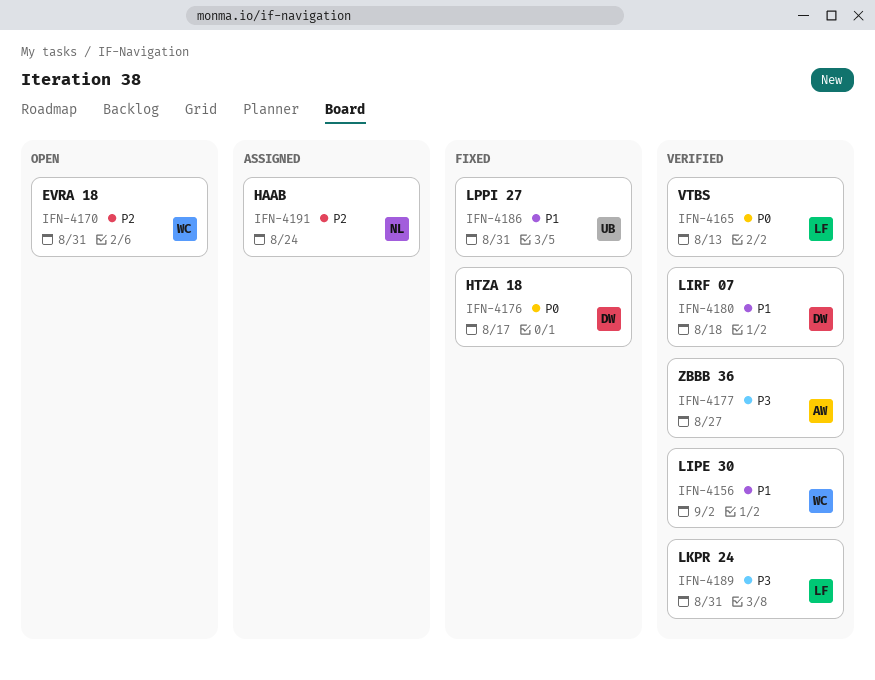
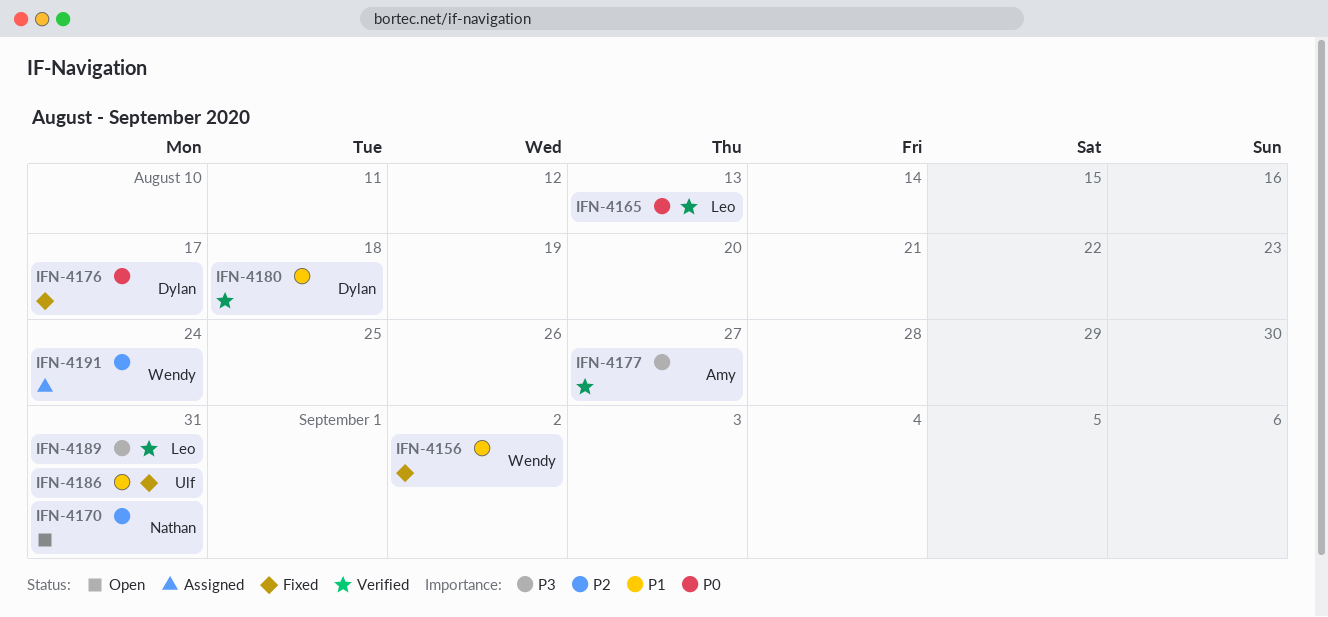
IFN-4156, status: Verified -> Fixed
IFN-4170, owner: Wendy -> Nathan
IFN-4191, owner: Nathan -> Wendy

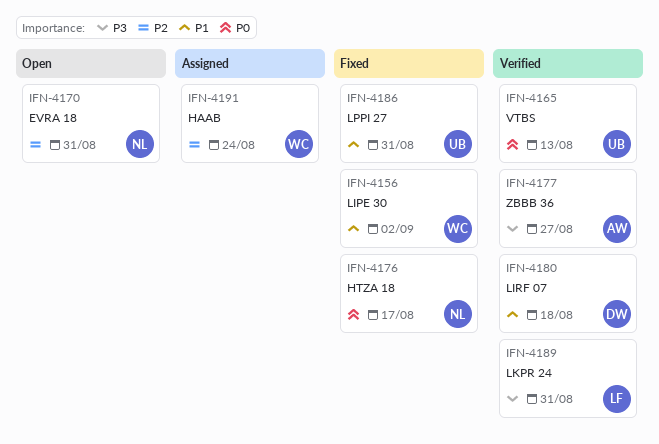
IFN-4165, owner: Leo -> Ulf
IFN-4176, owner: Dylan -> Nathan

